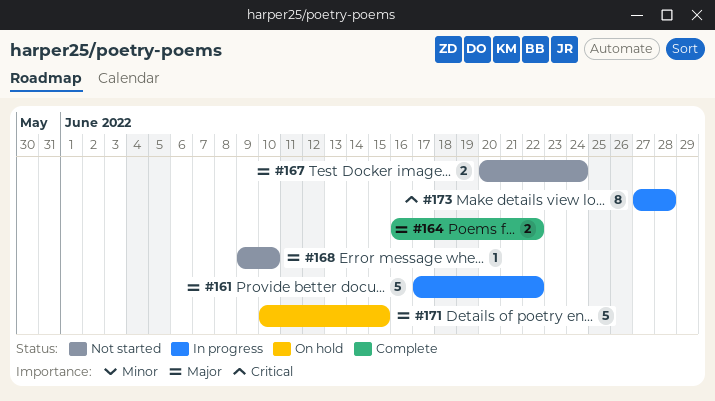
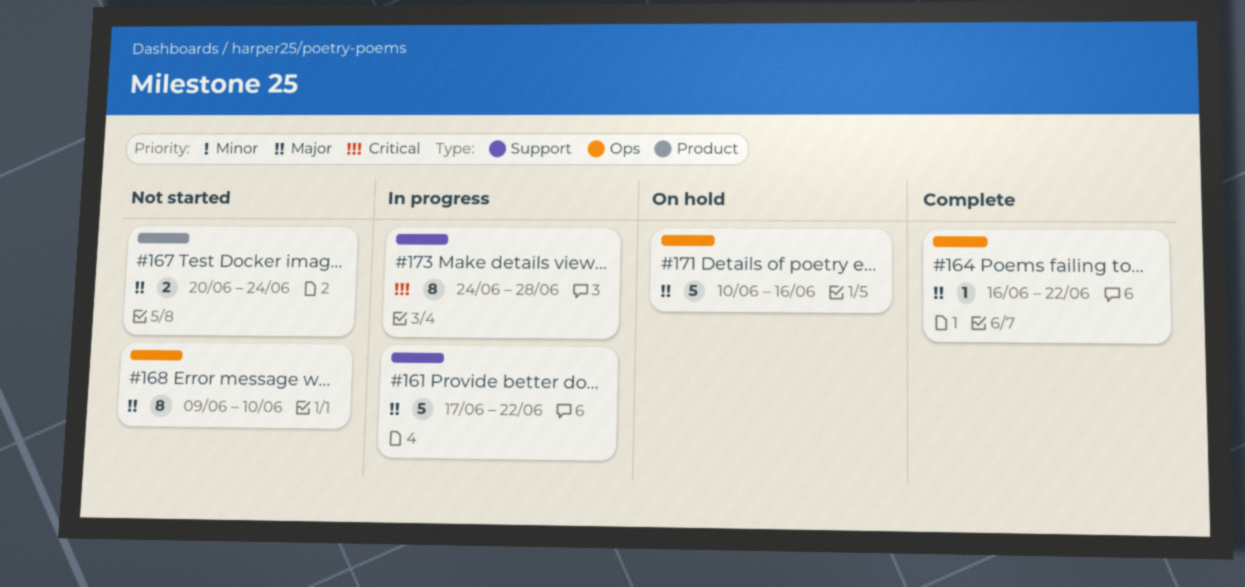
#164, estimate: 2 -> 1
#168, estimate: 1 -> 8
#171, due: Jun 15 -> Jun 16
#173, start: Jun 27 -> Jun 24

